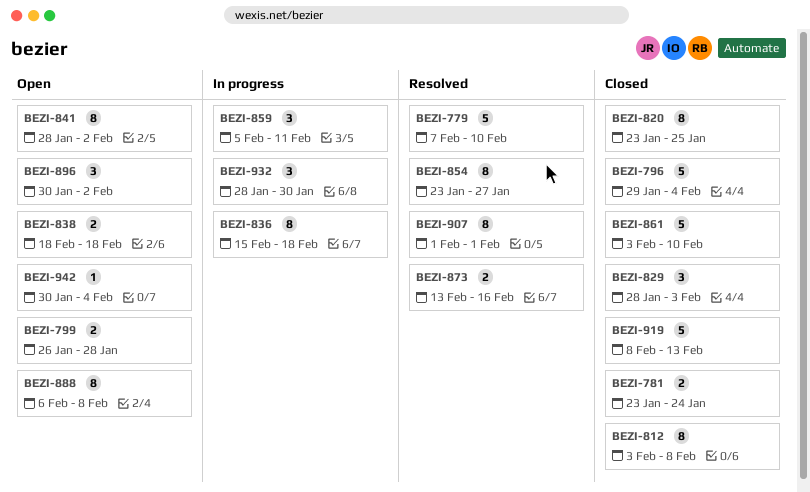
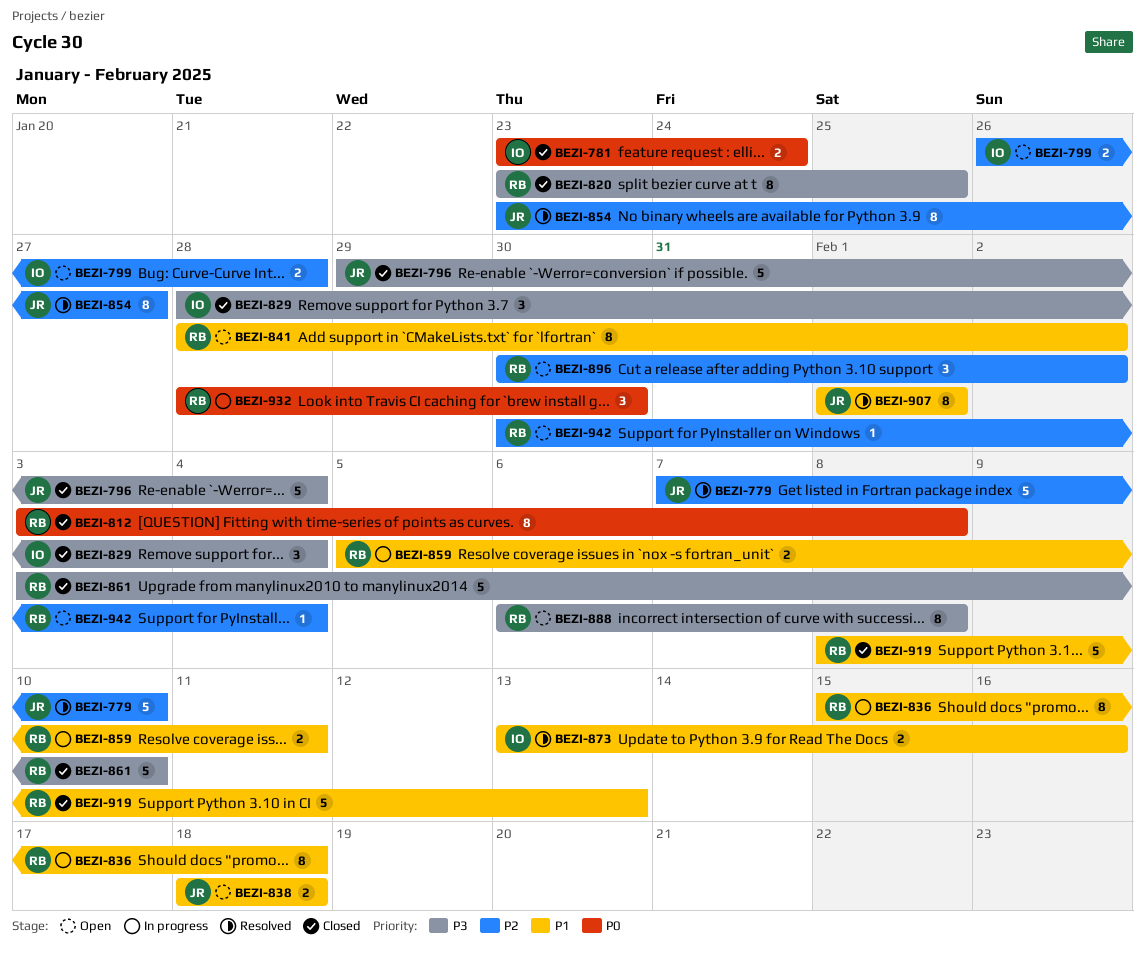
BEZI-829, due: Feb 3 -> Feb 4
BEZI-859, estimate: 3 -> 2

